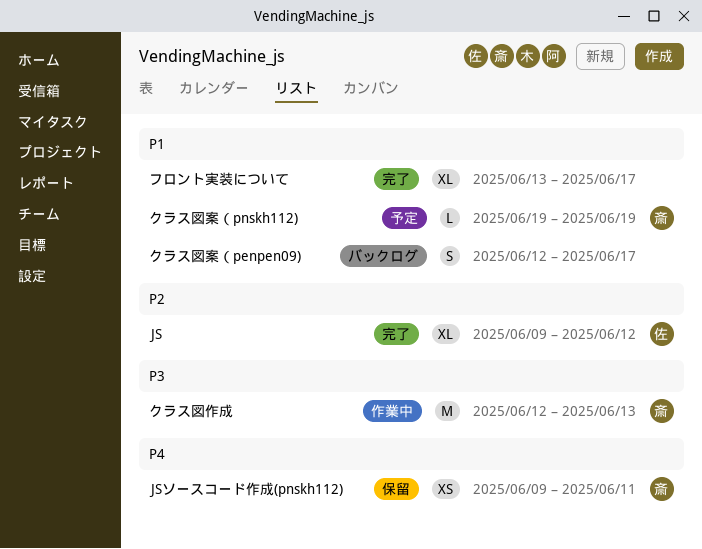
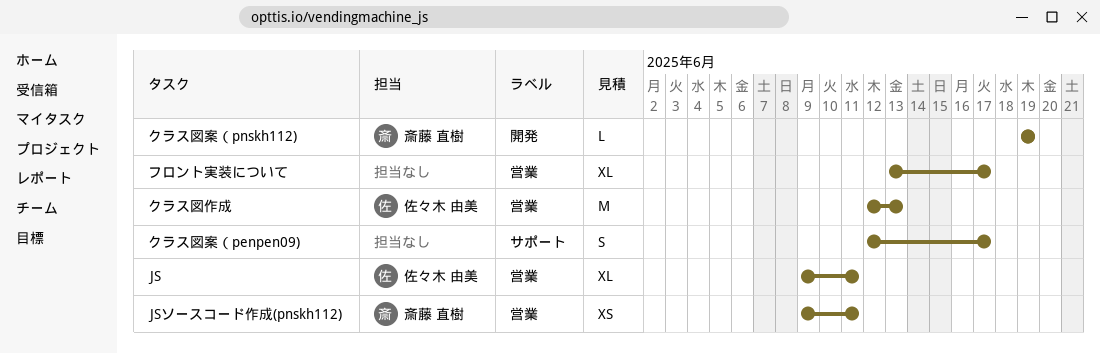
JS, due: Jun 12 -> Jun 11
クラス図作成, owner: 斎藤 直樹 -> 佐々木 由美

